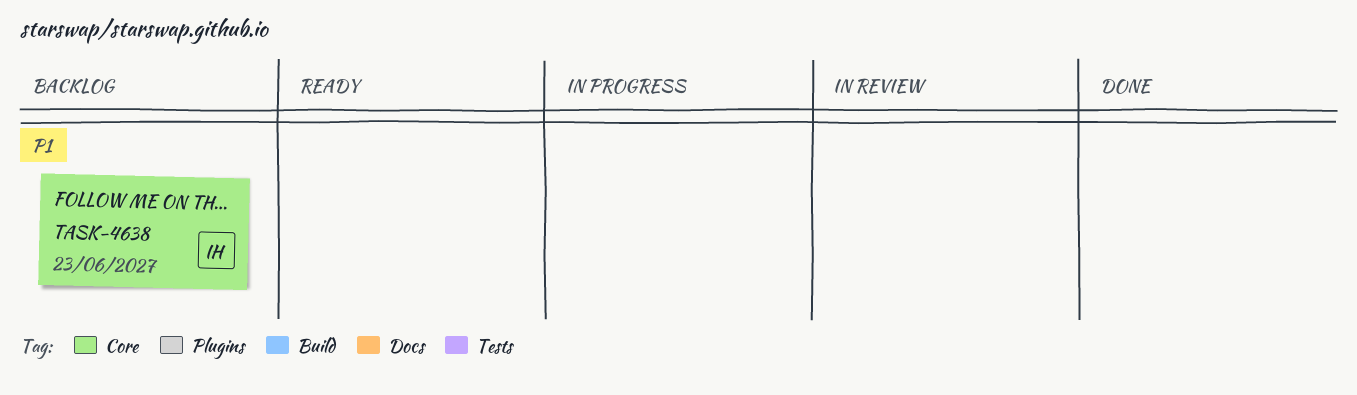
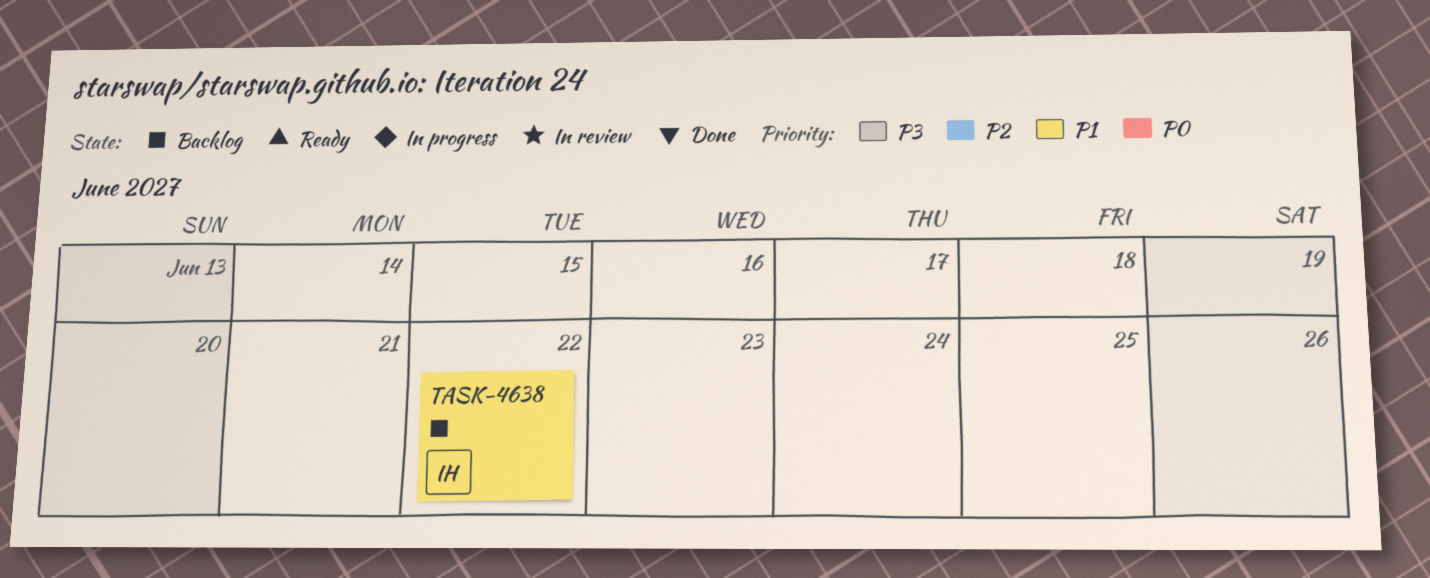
TASK-4638, due: Jun 23 -> Jun 22

